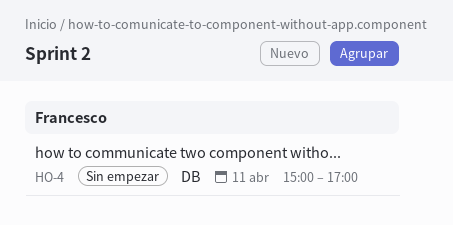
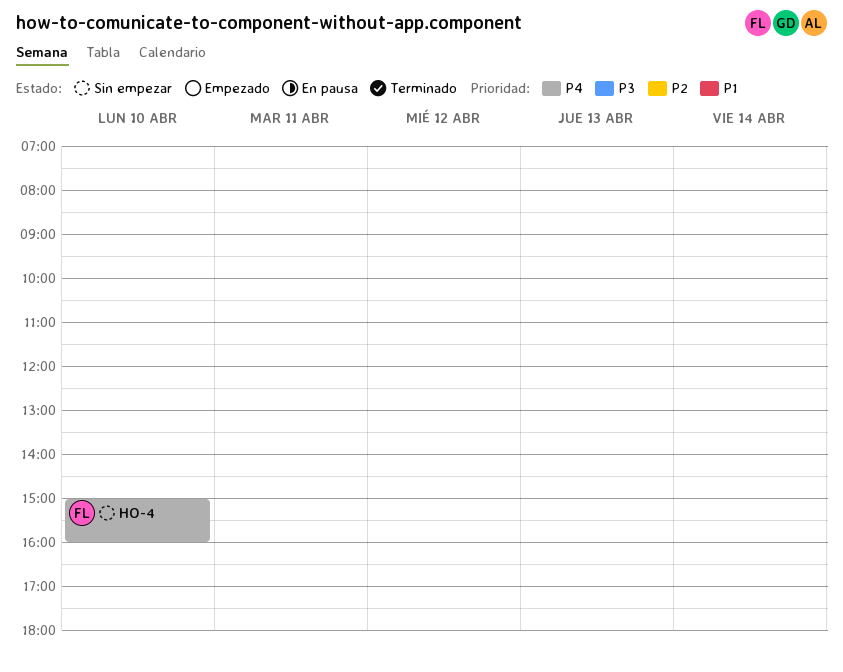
HO-4, day: Apr 11 -> Apr 10
HO-4, ends: 17:00 -> 16:00

